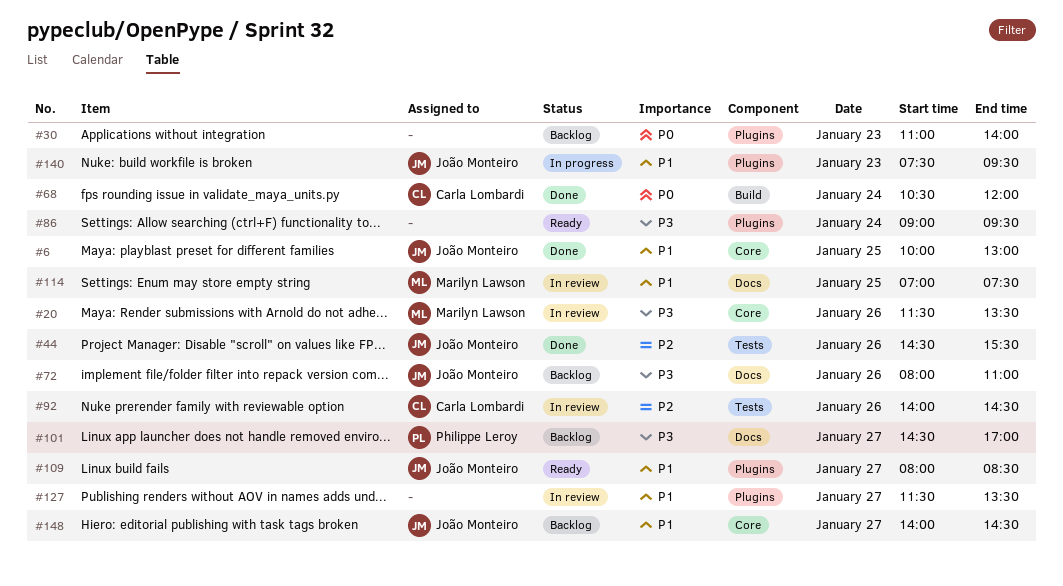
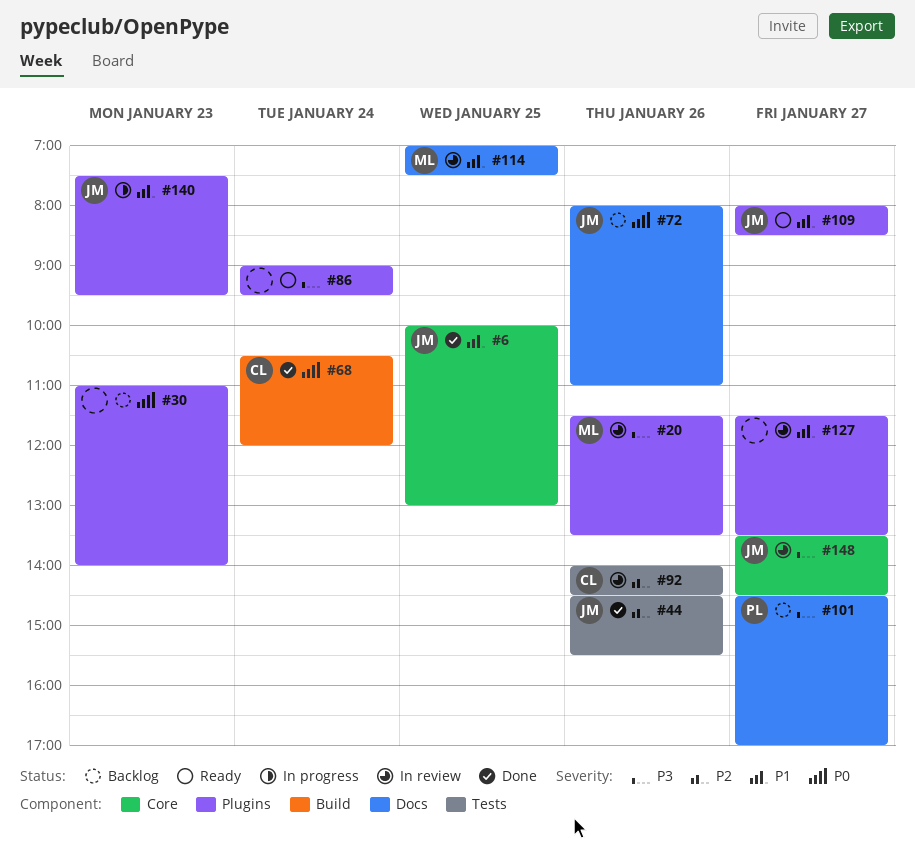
#20, label: Core -> Plugins
#72, priority: P3 -> P0
#148, status: Backlog -> In review
#148, priority: P1 -> P3
#148, begins: 14:00 -> 13:30

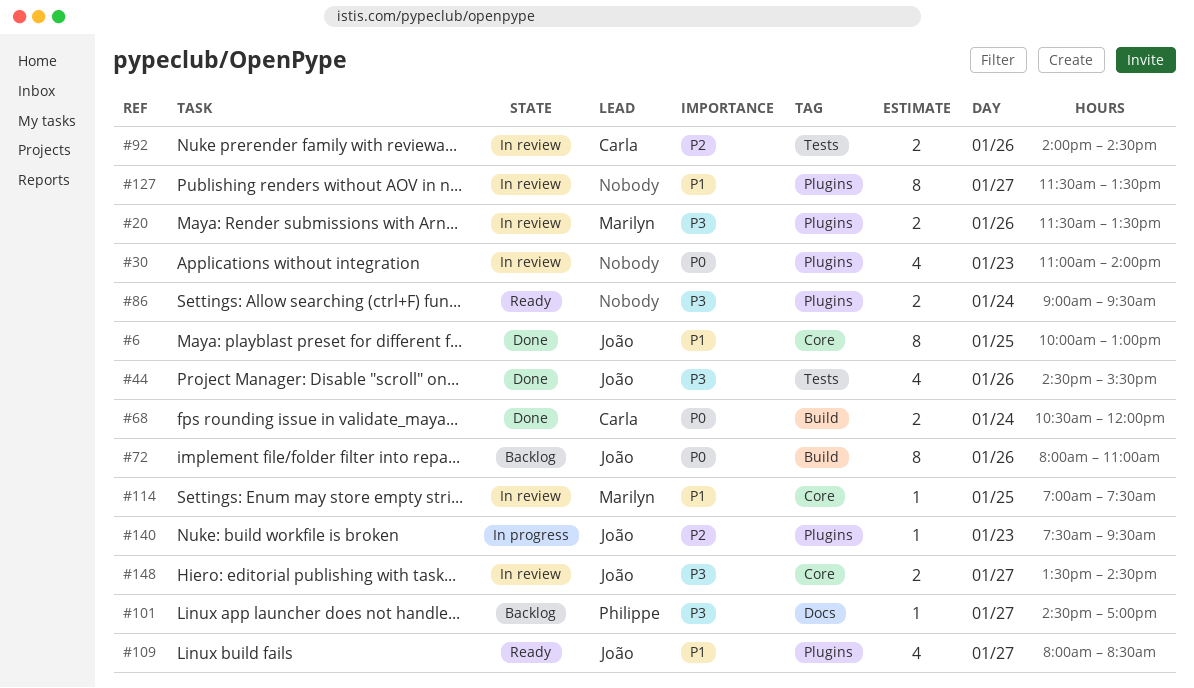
#30, status: Backlog -> In review
#44, priority: P2 -> P3
#72, label: Docs -> Build
#114, label: Docs -> Core
#140, priority: P1 -> P2

